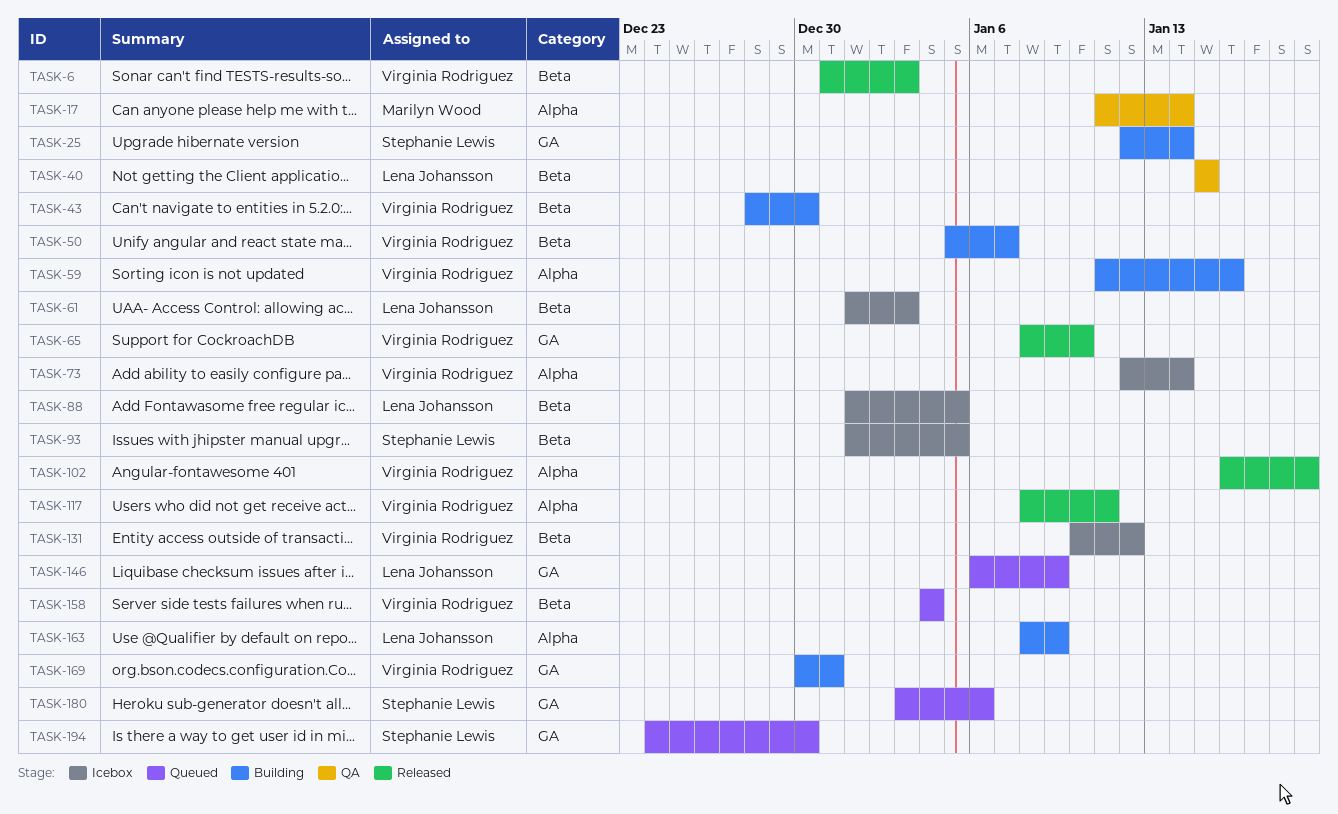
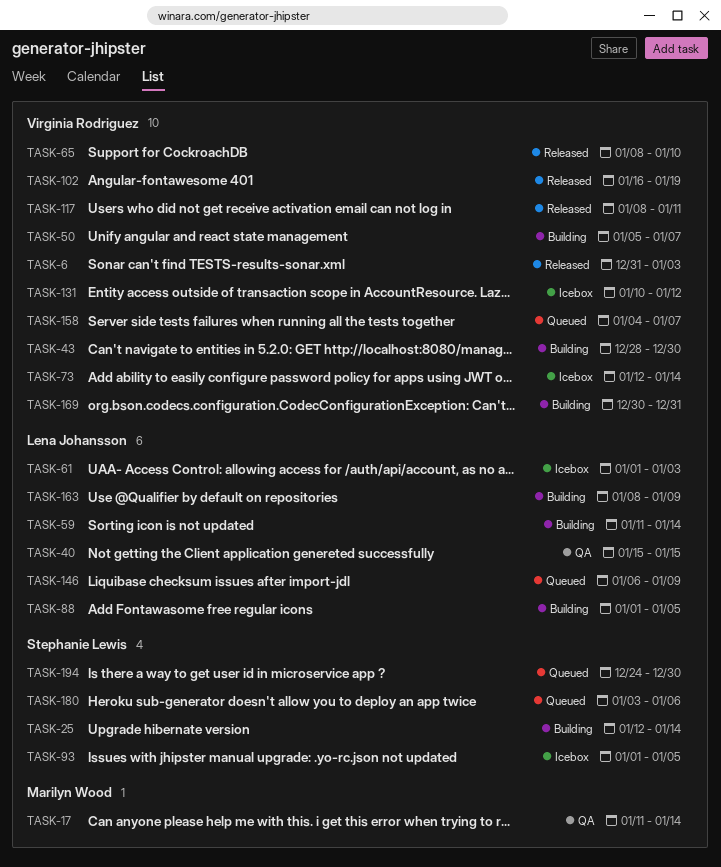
TASK-59, owner: Virginia Rodriguez -> Lena Johansson
TASK-59, due: Jan 16 -> Jan 14
TASK-88, status: Icebox -> Building
TASK-158, due: Jan 4 -> Jan 7

